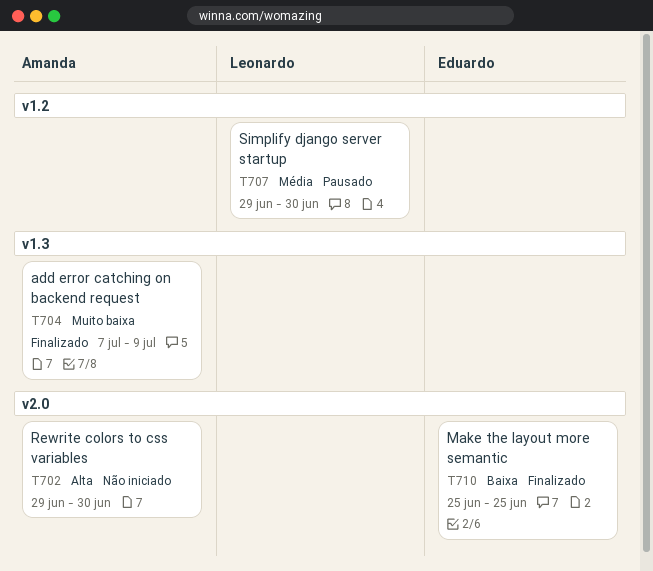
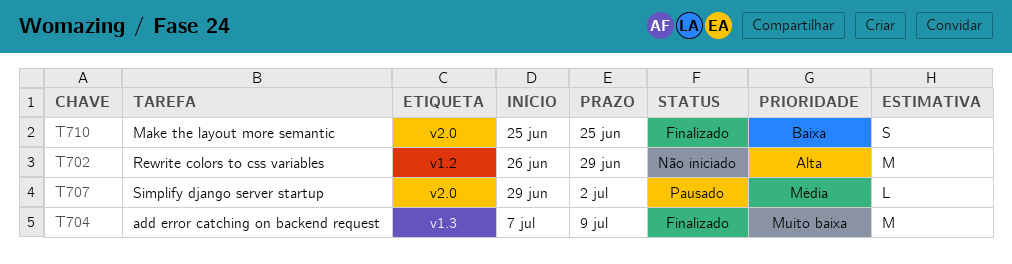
T702, label: v2.0 -> v1.2
T702, start: Jun 29 -> Jun 26
T702, due: Jun 30 -> Jun 29
T707, label: v1.2 -> v2.0
T707, due: Jun 30 -> Jul 2

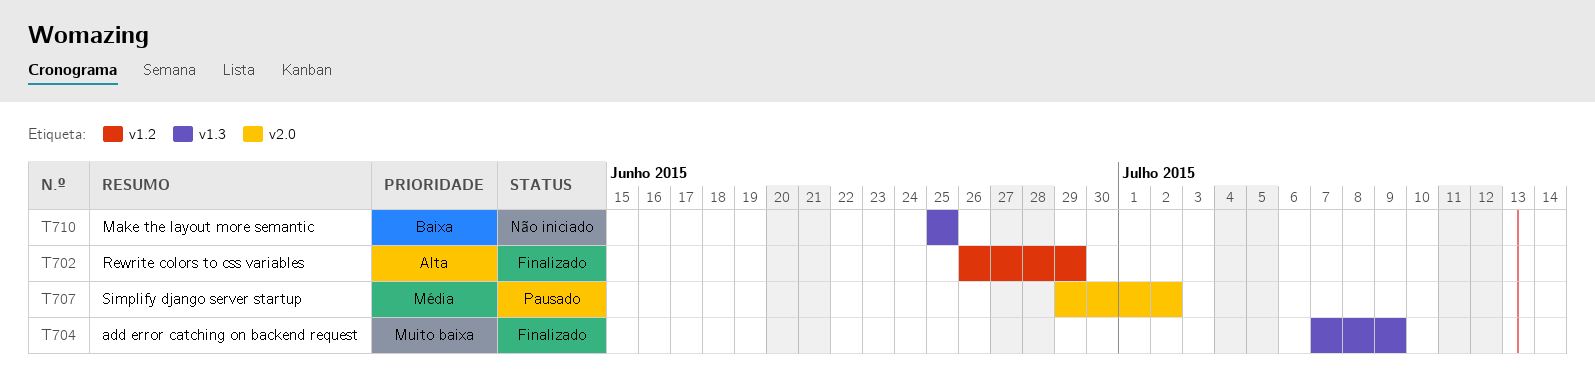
T702, status: Não iniciado -> Finalizado
T710, status: Finalizado -> Não iniciado
T710, label: v2.0 -> v1.3

